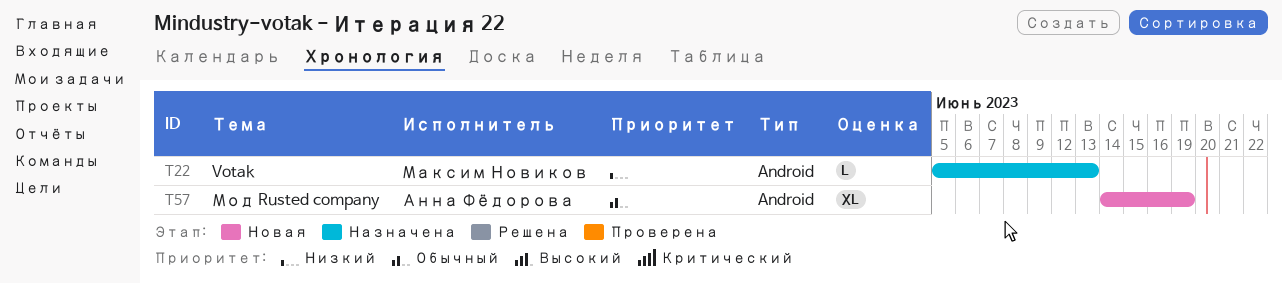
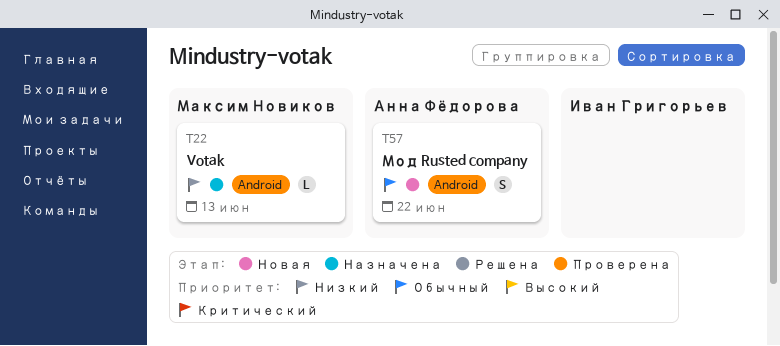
T57, estimate: XL -> S
T57, due: Jun 19 -> Jun 22

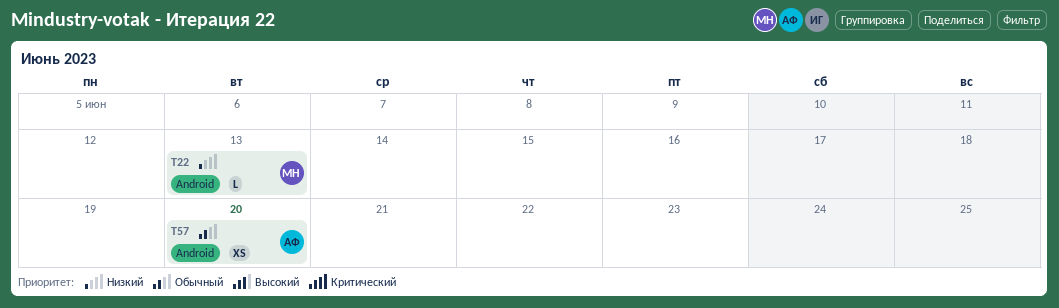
T57, estimate: S -> XS
T57, due: Jun 22 -> Jun 20

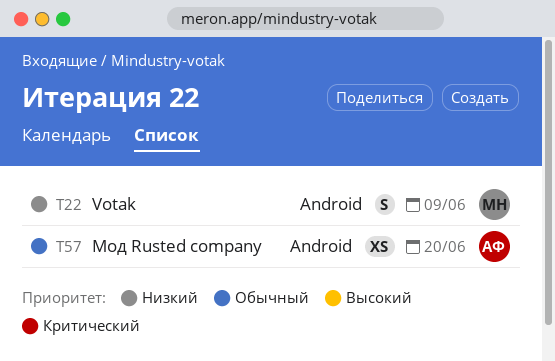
T22, estimate: L -> S
T22, due: Jun 13 -> Jun 9

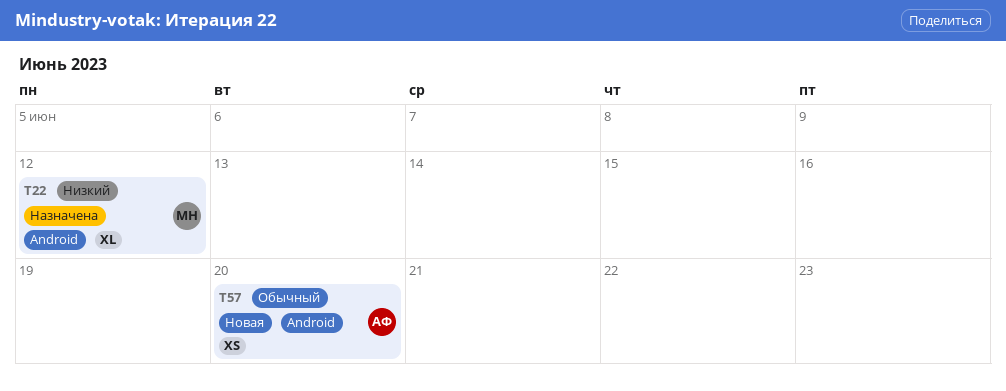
T22, estimate: S -> XL
T22, due: Jun 9 -> Jun 12

